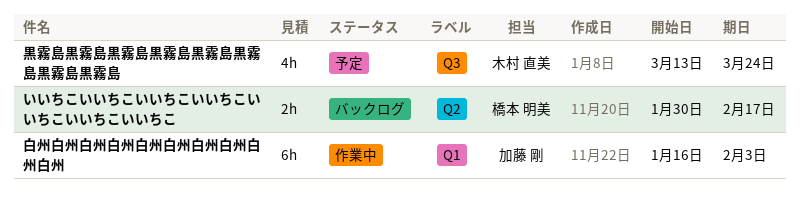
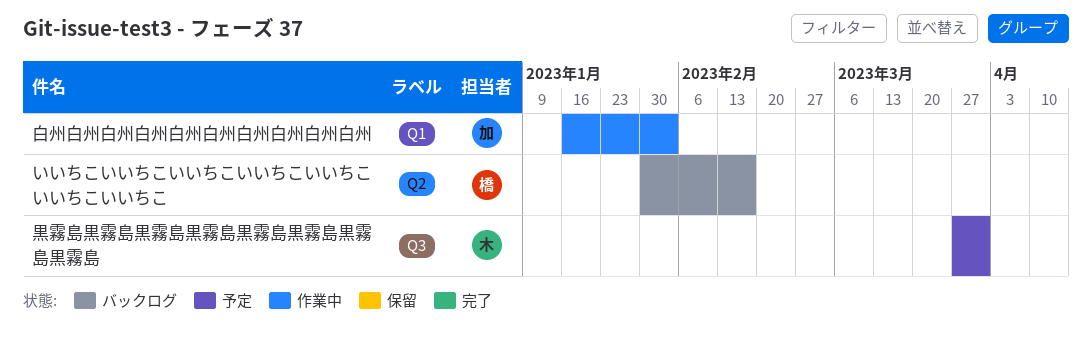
黒霧島黒霧島黒霧島黒霧島黒霧島黒霧島黒霧島黒霧島, start: Mar 13 -> Mar 27
黒霧島黒霧島黒霧島黒霧島黒霧島黒霧島黒霧島黒霧島, due: Mar 24 -> Mar 31

